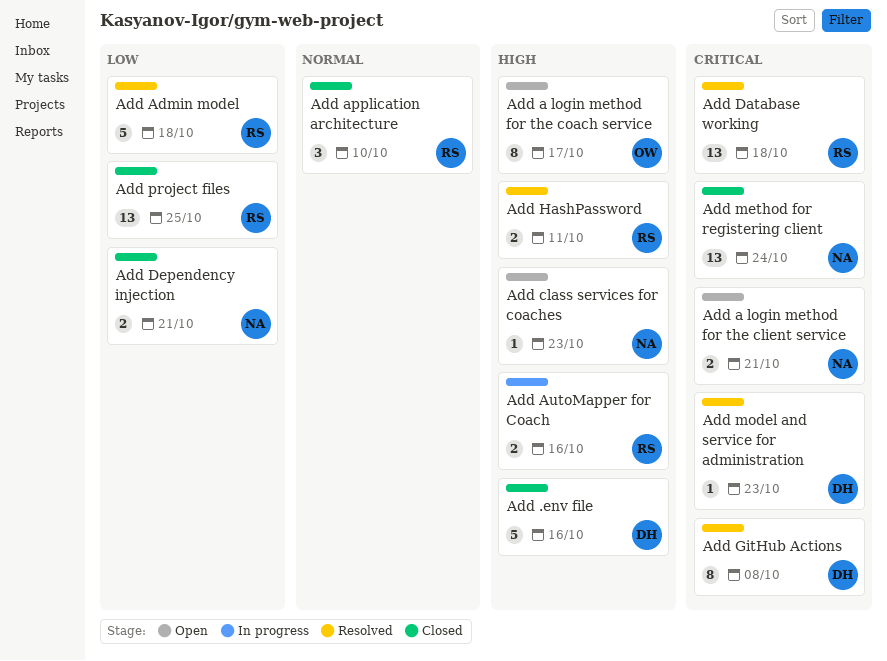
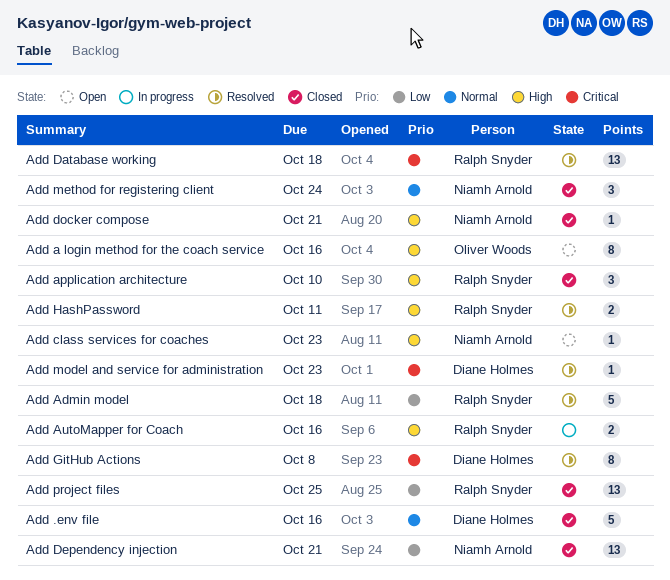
Add .env file, priority: High -> Normal
Add a login method for the client service: present -> none
Add a login method for the coach service, due: Oct 17 -> Oct 16
Add application architecture, priority: Normal -> High
Add Dependency injection, estimate: 2 -> 13
Add docker compose: none -> present
Add method for registering client, priority: Critical -> Normal
Add method for registering client, estimate: 13 -> 3

